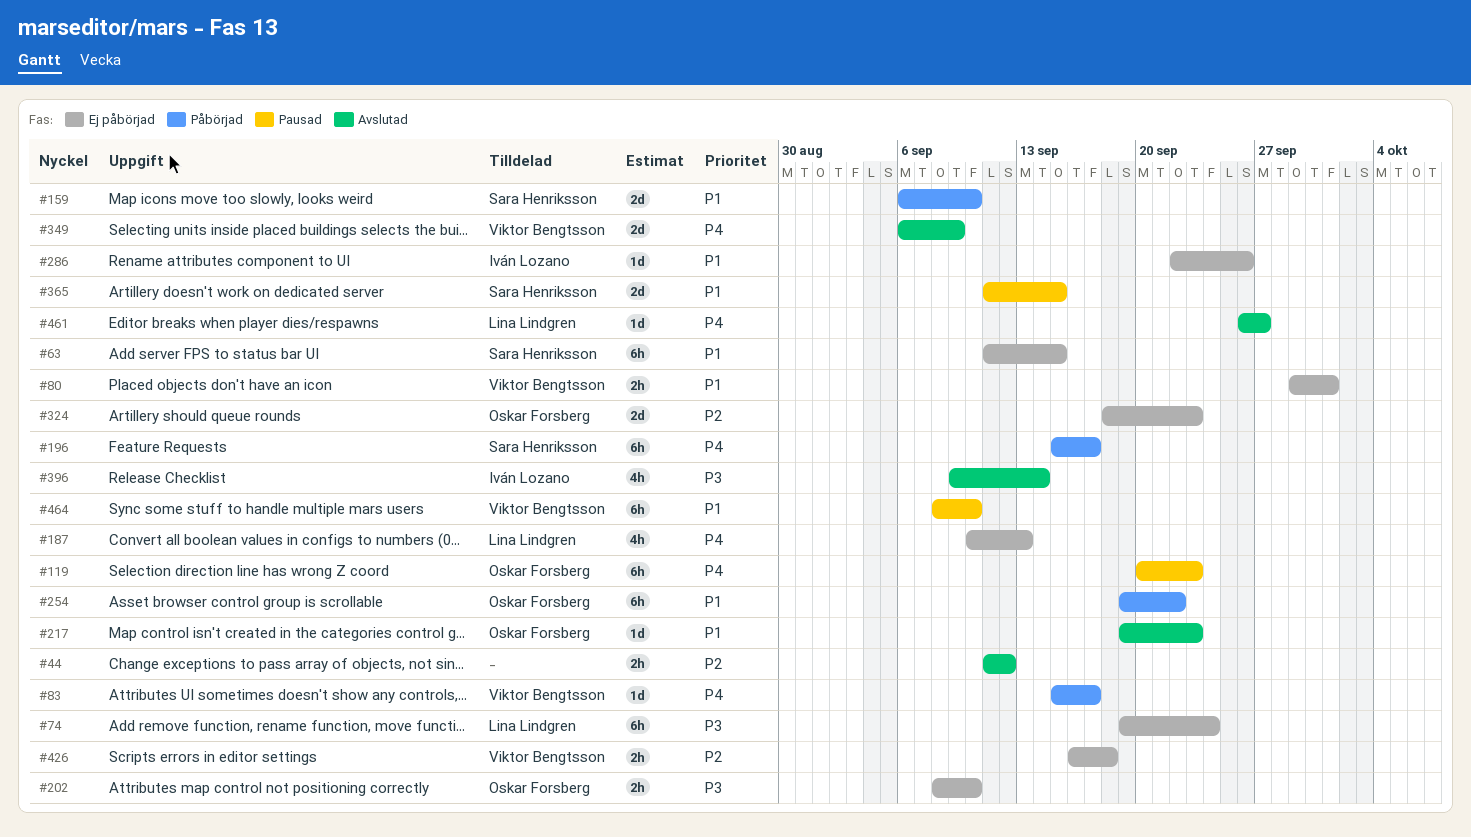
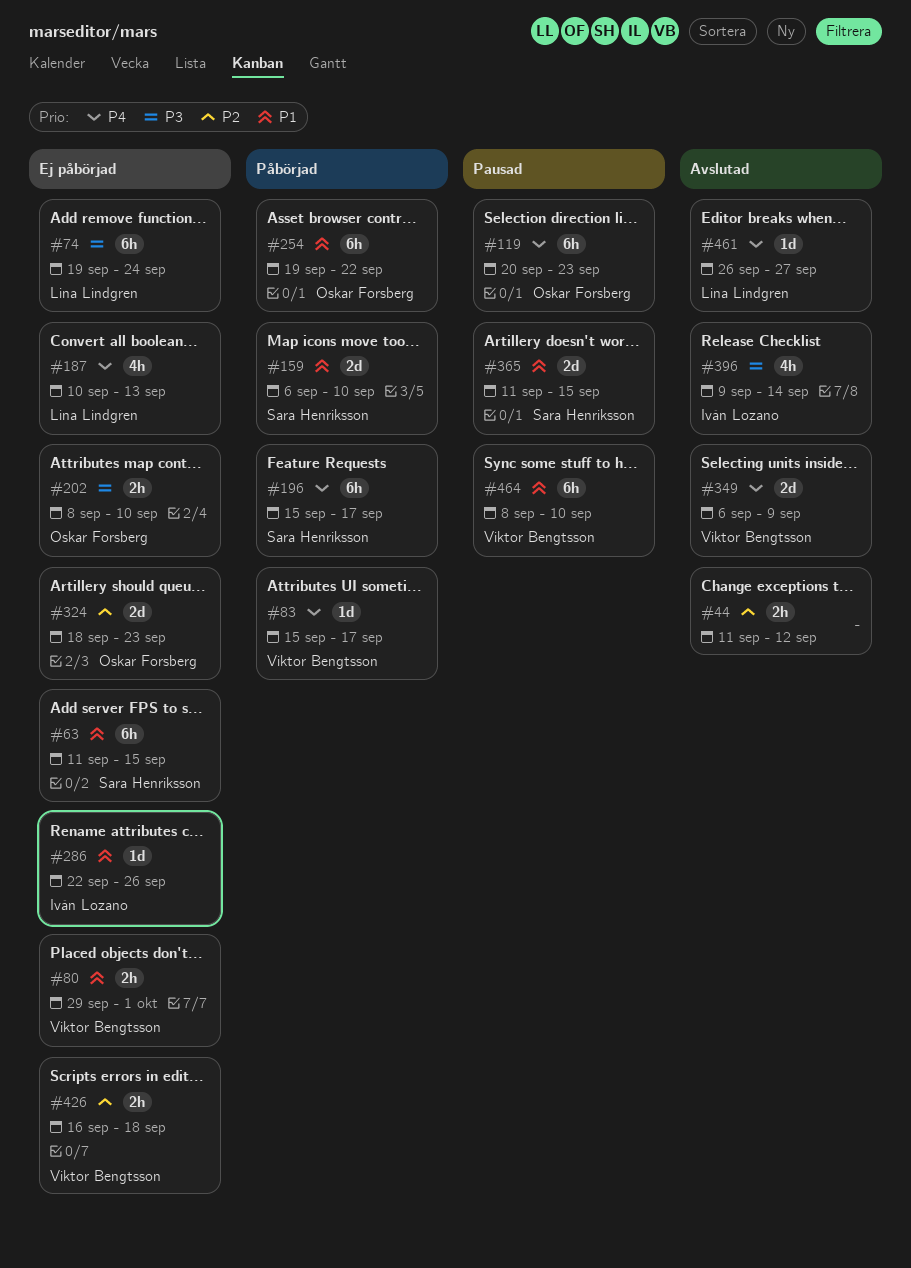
#217: present -> none

